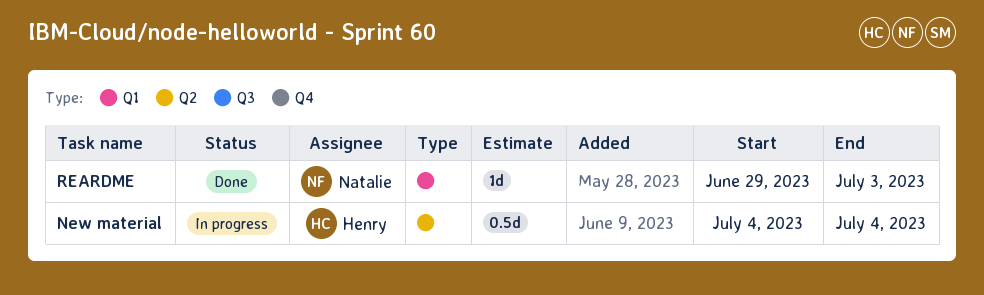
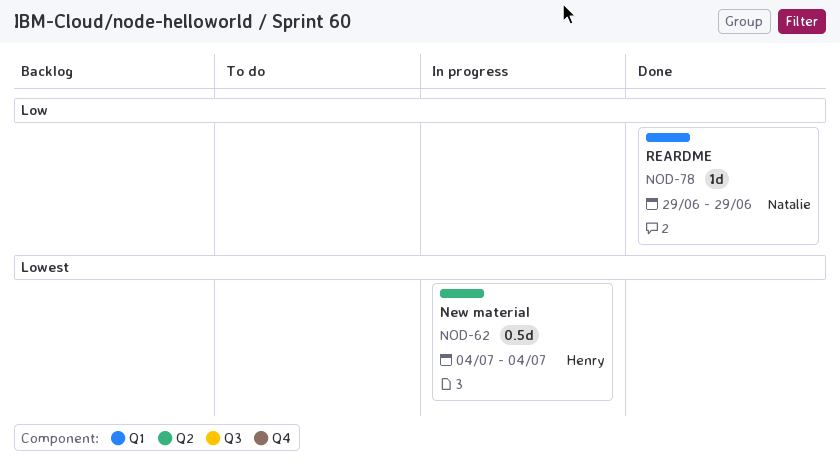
REARDME, due: Jul 3 -> Jun 29

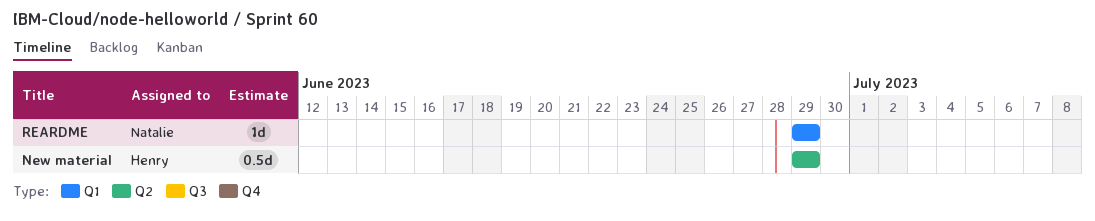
New material, start: Jul 4 -> Jun 29
New material, due: Jul 4 -> Jun 29

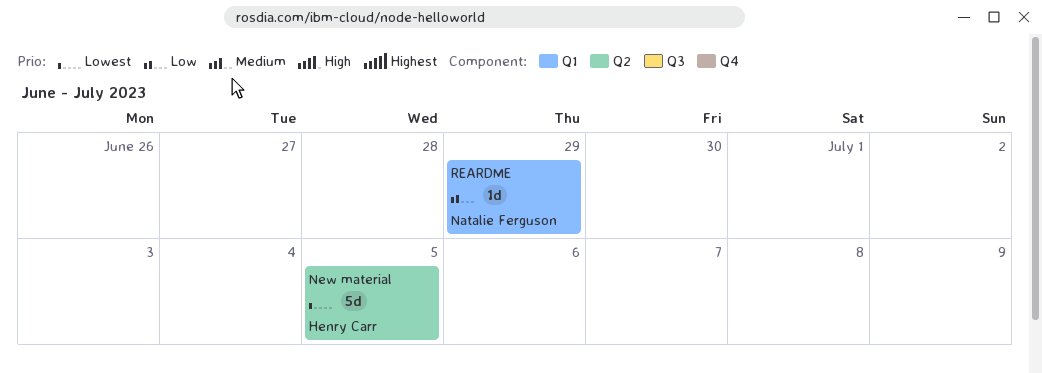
New material, estimate: 0.5d -> 5d
New material, due: Jun 29 -> Jul 5

